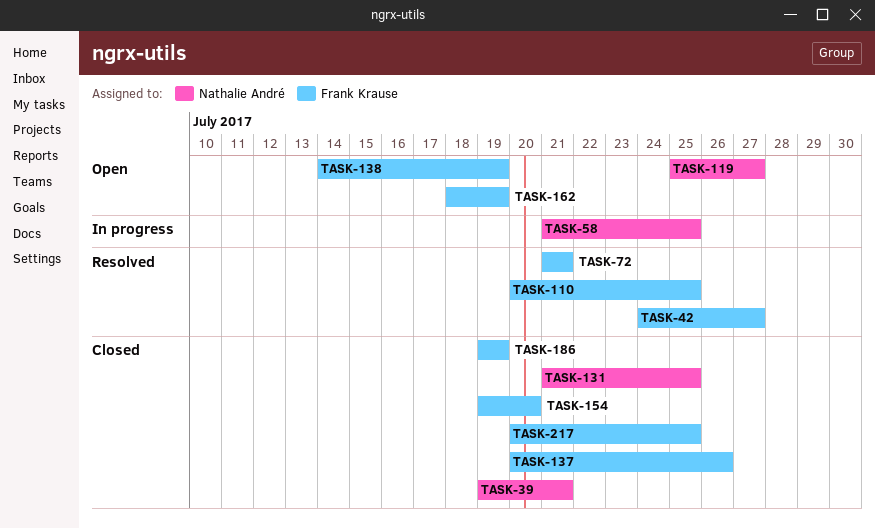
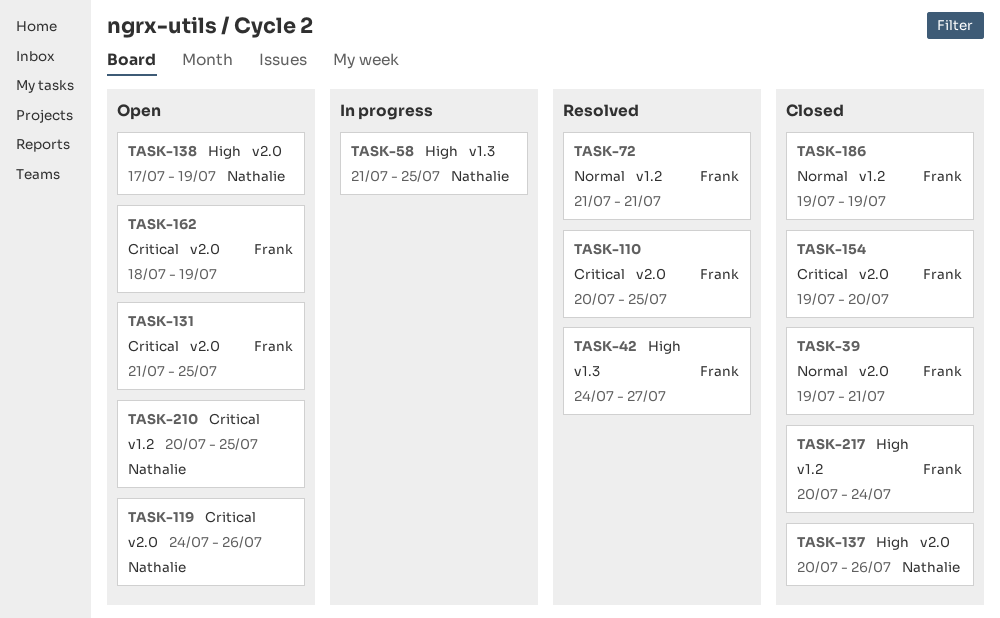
TASK-39, owner: Nathalie André -> Frank Krause
TASK-119, start: Jul 25 -> Jul 24
TASK-119, due: Jul 27 -> Jul 26
TASK-131, status: Closed -> Open
TASK-131, owner: Nathalie André -> Frank Krause
TASK-137, owner: Frank Krause -> Nathalie André
TASK-138, owner: Frank Krause -> Nathalie André
TASK-138, start: Jul 14 -> Jul 17
TASK-210: none -> present
TASK-217, due: Jul 25 -> Jul 24

